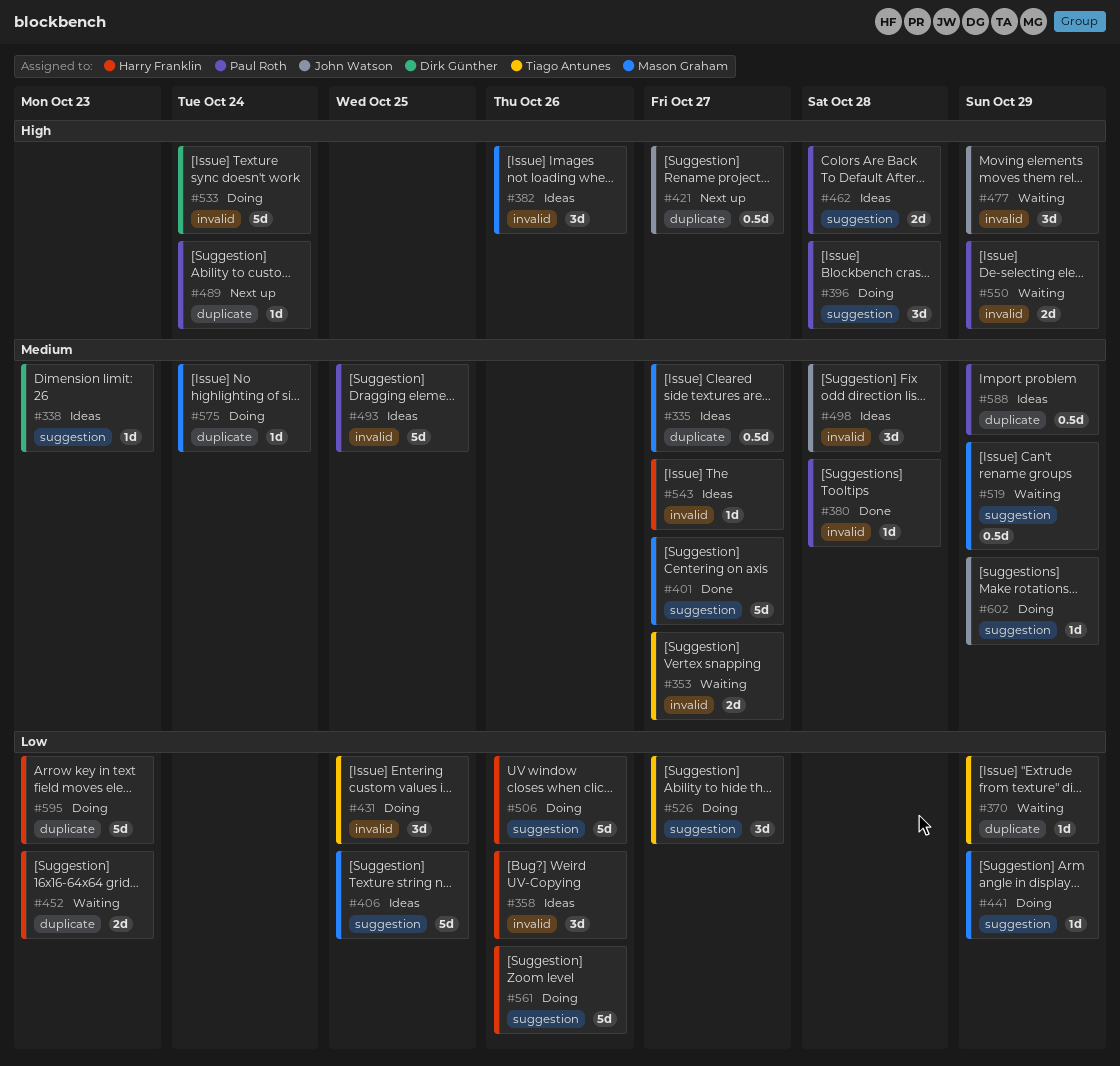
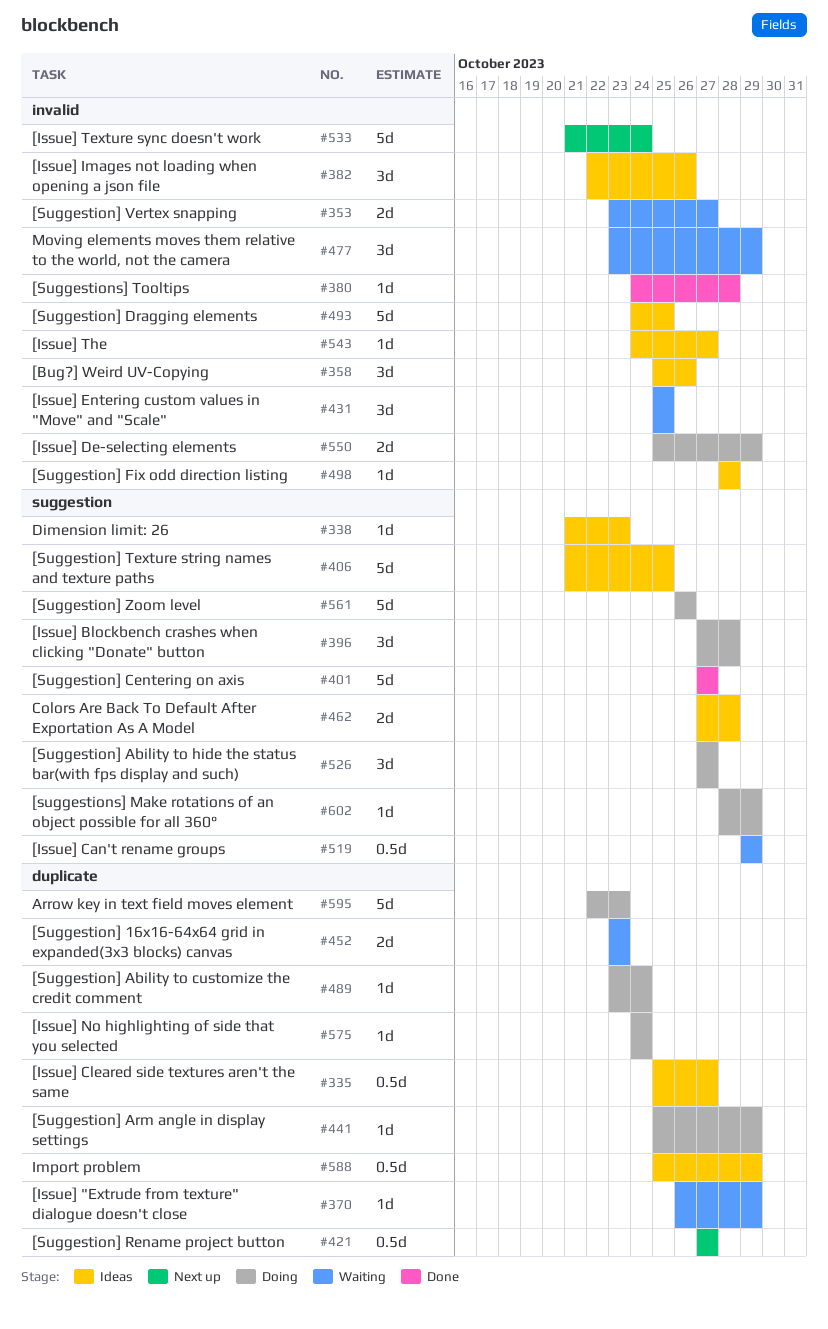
#431, status: Doing -> Waiting
#441, label: suggestion -> duplicate
#489, status: Next up -> Doing
#498, estimate: 3d -> 1d
#506: present -> none
#533, status: Doing -> Next up
#550, status: Waiting -> Doing

